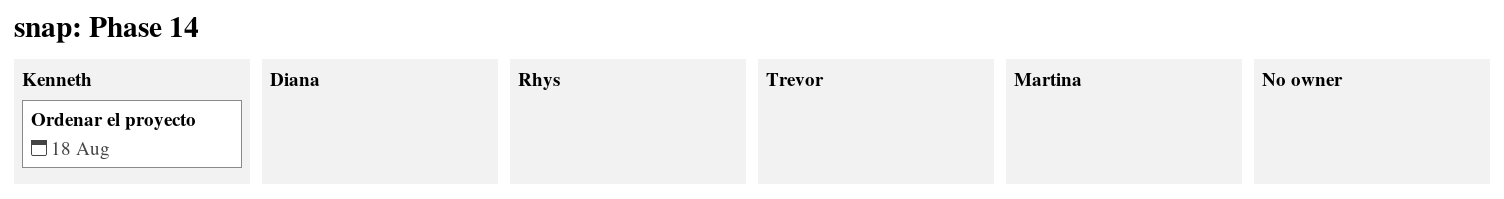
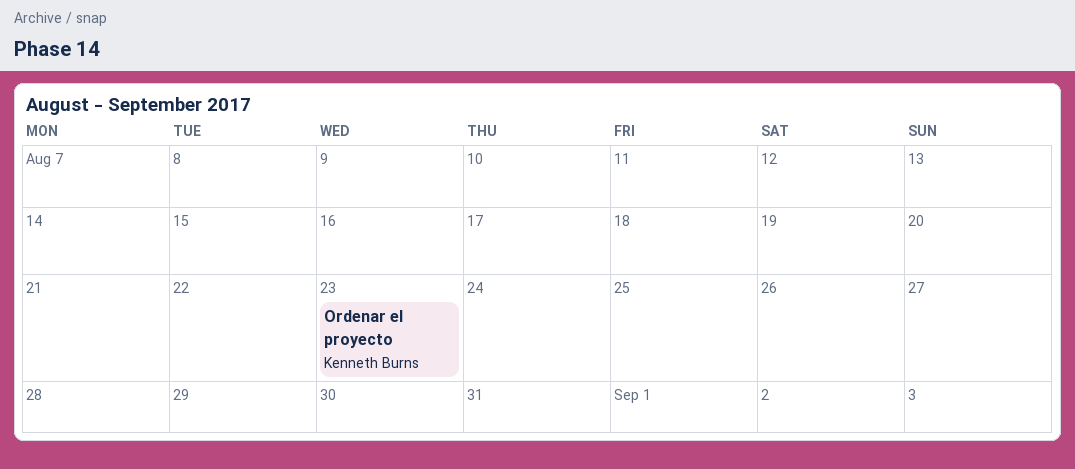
Ordenar el proyecto, due: Aug 18 -> Aug 23

